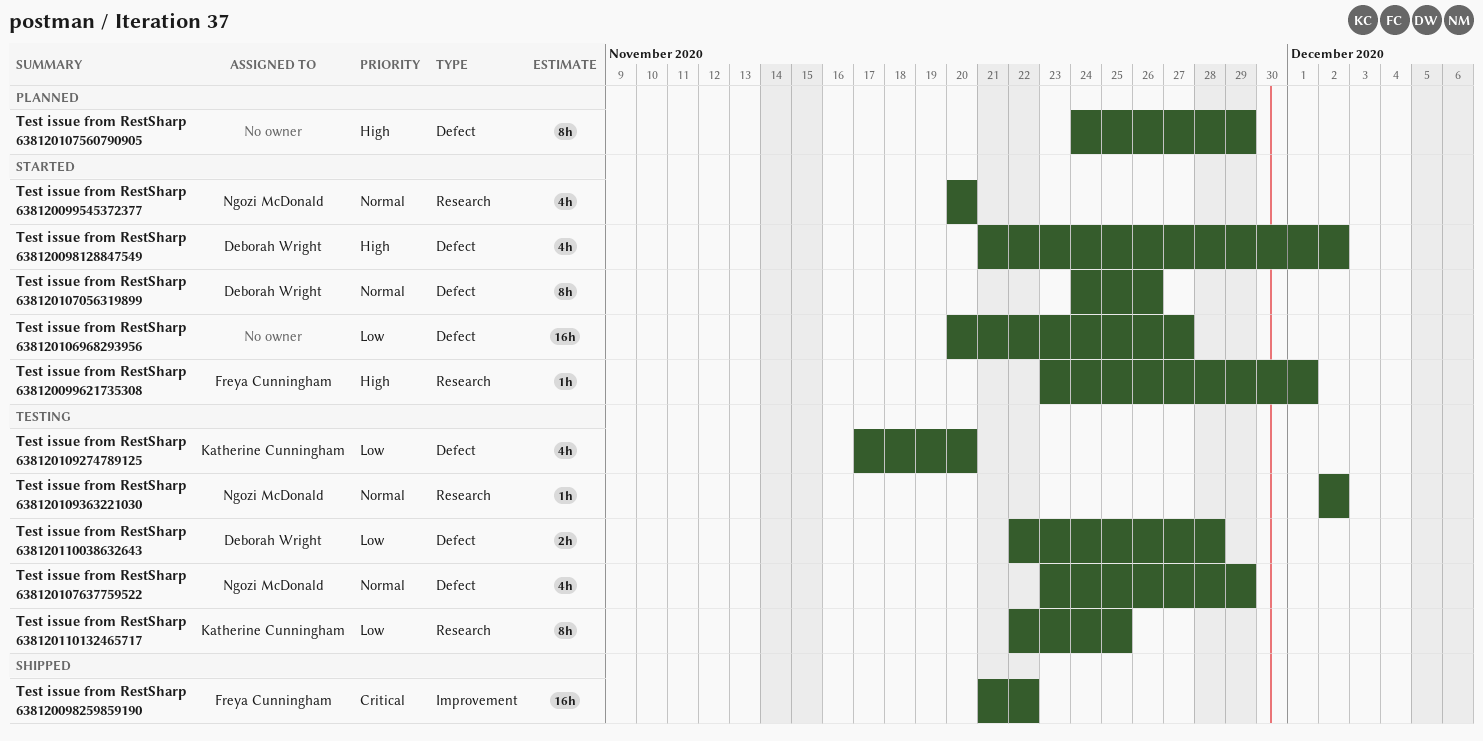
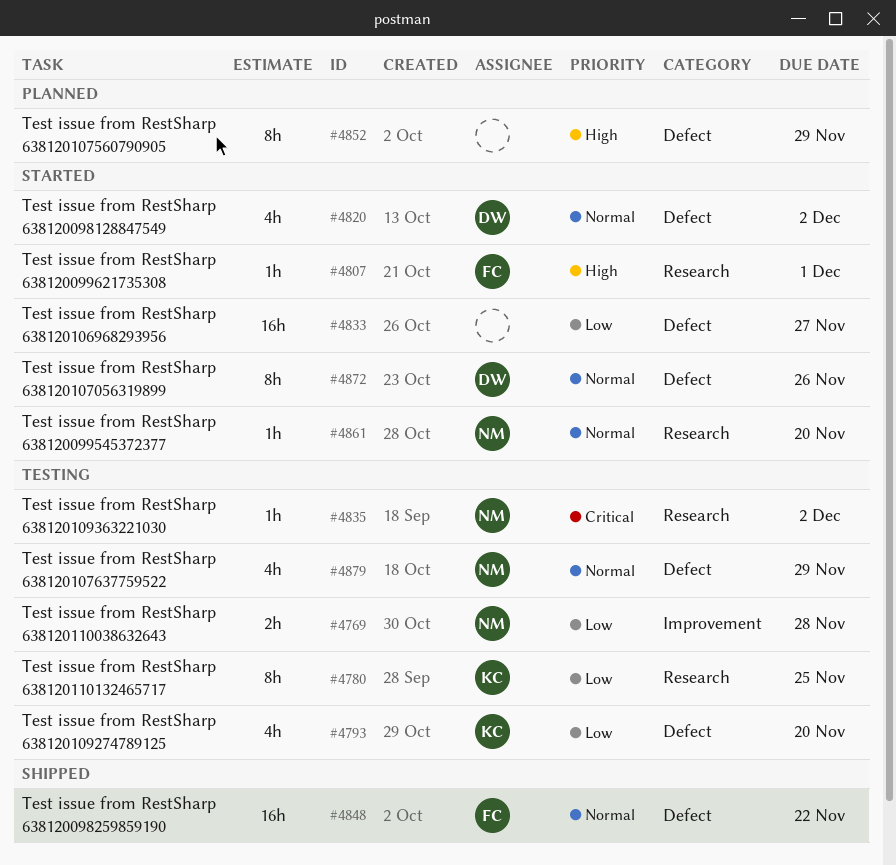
Test issue from RestSharp 638120098128847549, priority: High -> Normal
Test issue from RestSharp 638120098259859190, priority: Critical -> Normal
Test issue from RestSharp 638120098259859190, label: Improvement -> Defect
Test issue from RestSharp 638120099545372377, estimate: 4h -> 1h
Test issue from RestSharp 638120109363221030, priority: Normal -> Critical
Test issue from RestSharp 638120110038632643, owner: Deborah Wright -> Ngozi McDonald
Test issue from RestSharp 638120110038632643, label: Defect -> Improvement

